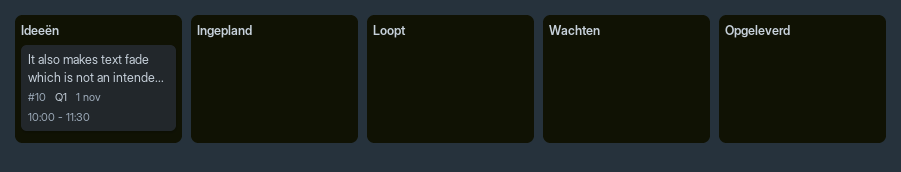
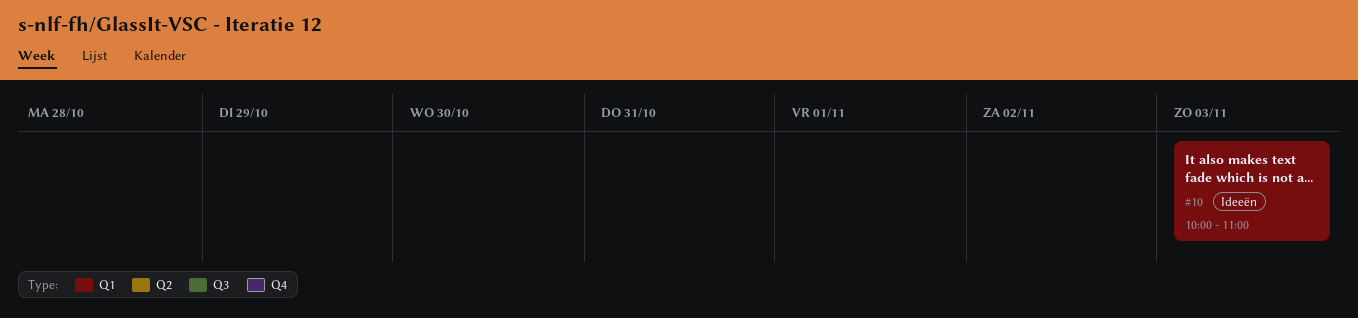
#10, day: Nov 1 -> Nov 3
#10, ends: 11:30 -> 11:00

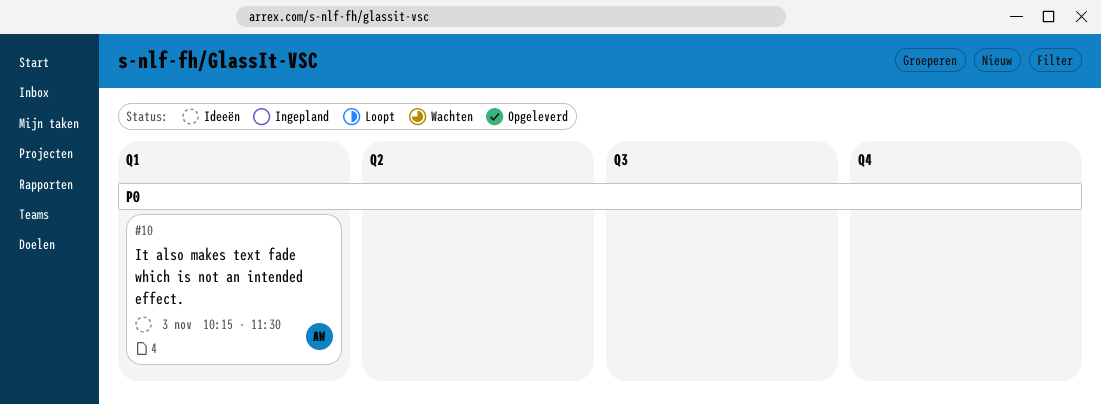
#10, begins: 10:00 -> 10:15
#10, ends: 11:00 -> 11:30

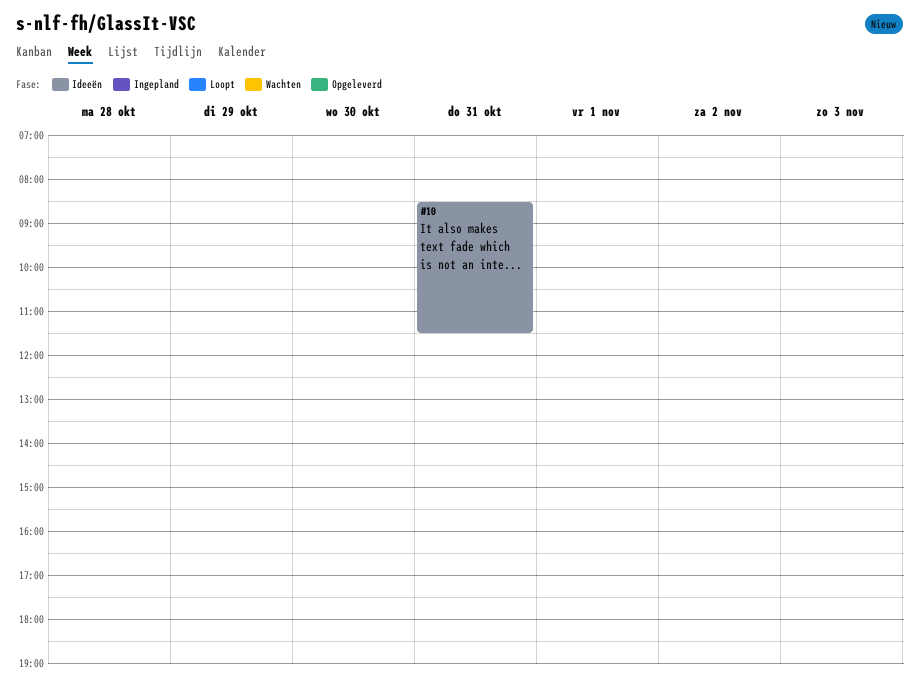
#10, day: Nov 3 -> Oct 31
#10, begins: 10:15 -> 08:30

